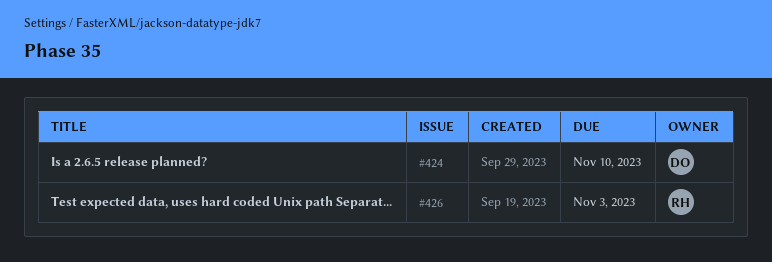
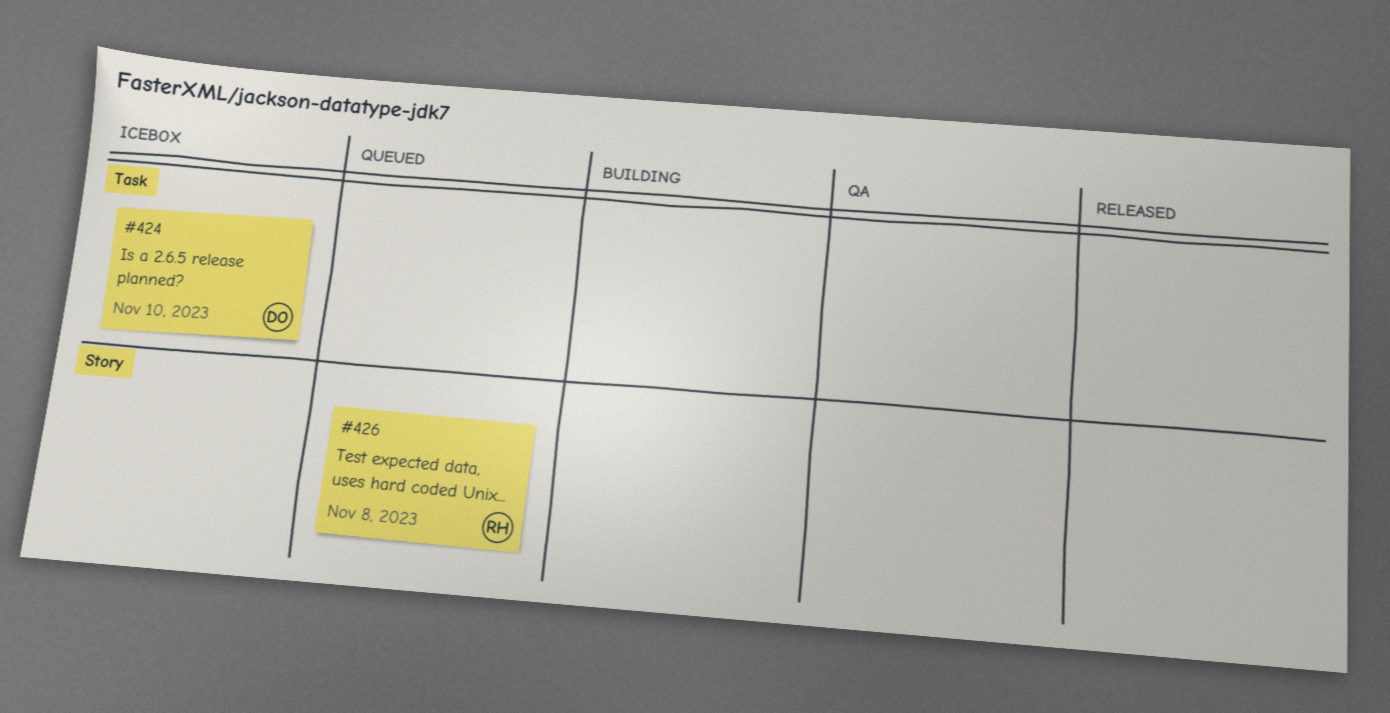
#426, due: Nov 3 -> Nov 8

